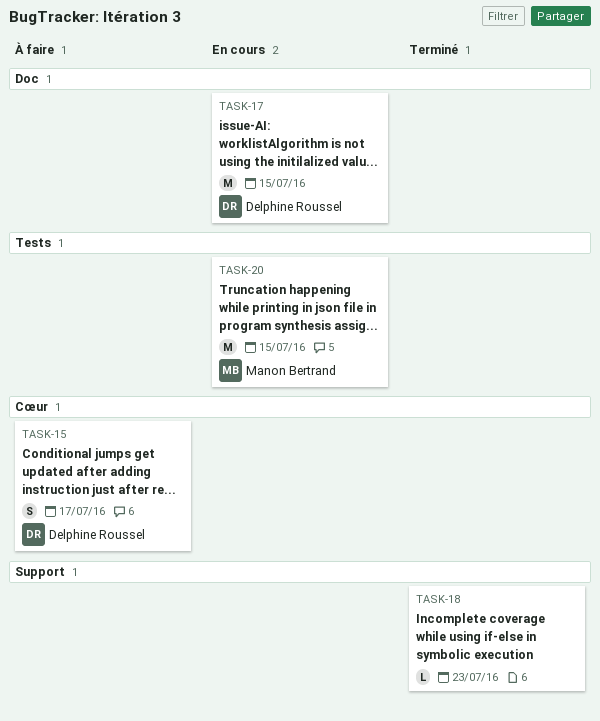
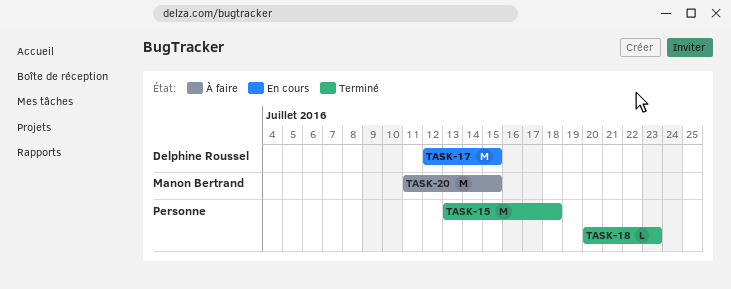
TASK-15, status: À faire -> Terminé
TASK-15, owner: Delphine Roussel -> none
TASK-15, estimate: S -> M
TASK-15, due: Jul 17 -> Jul 18
TASK-20, status: En cours -> À faire

